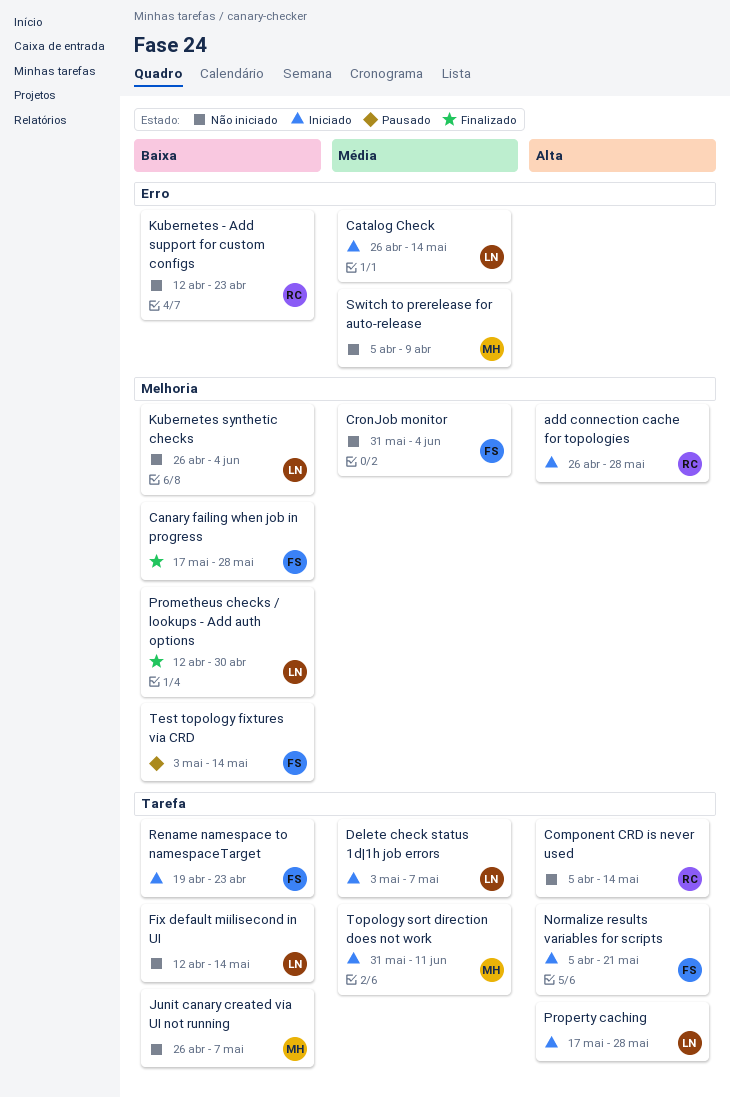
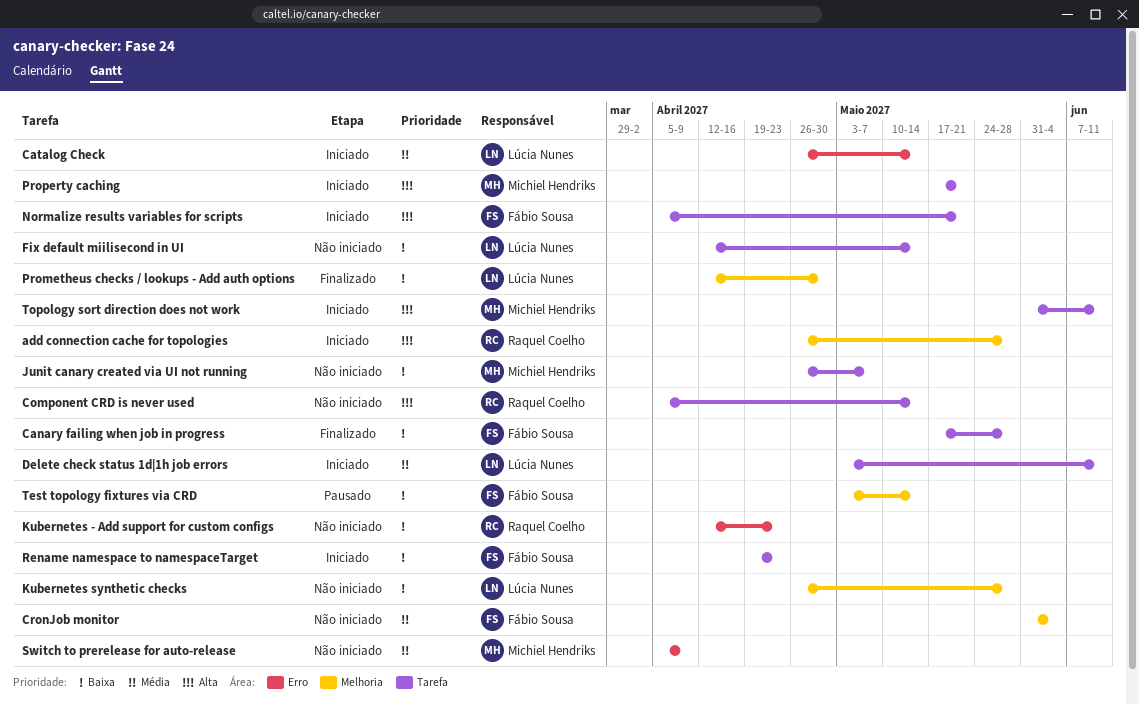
Canary failing when job in progress, label: Melhoria -> Tarefa
Delete check status 1d|1h job errors, due: May 7 -> Jun 11
Kubernetes synthetic checks, due: Jun 4 -> May 28
Property caching, owner: Lúcia Nunes -> Michiel Hendriks
Property caching, due: May 28 -> May 21
Topology sort direction does not work, priority: Média -> Alta

